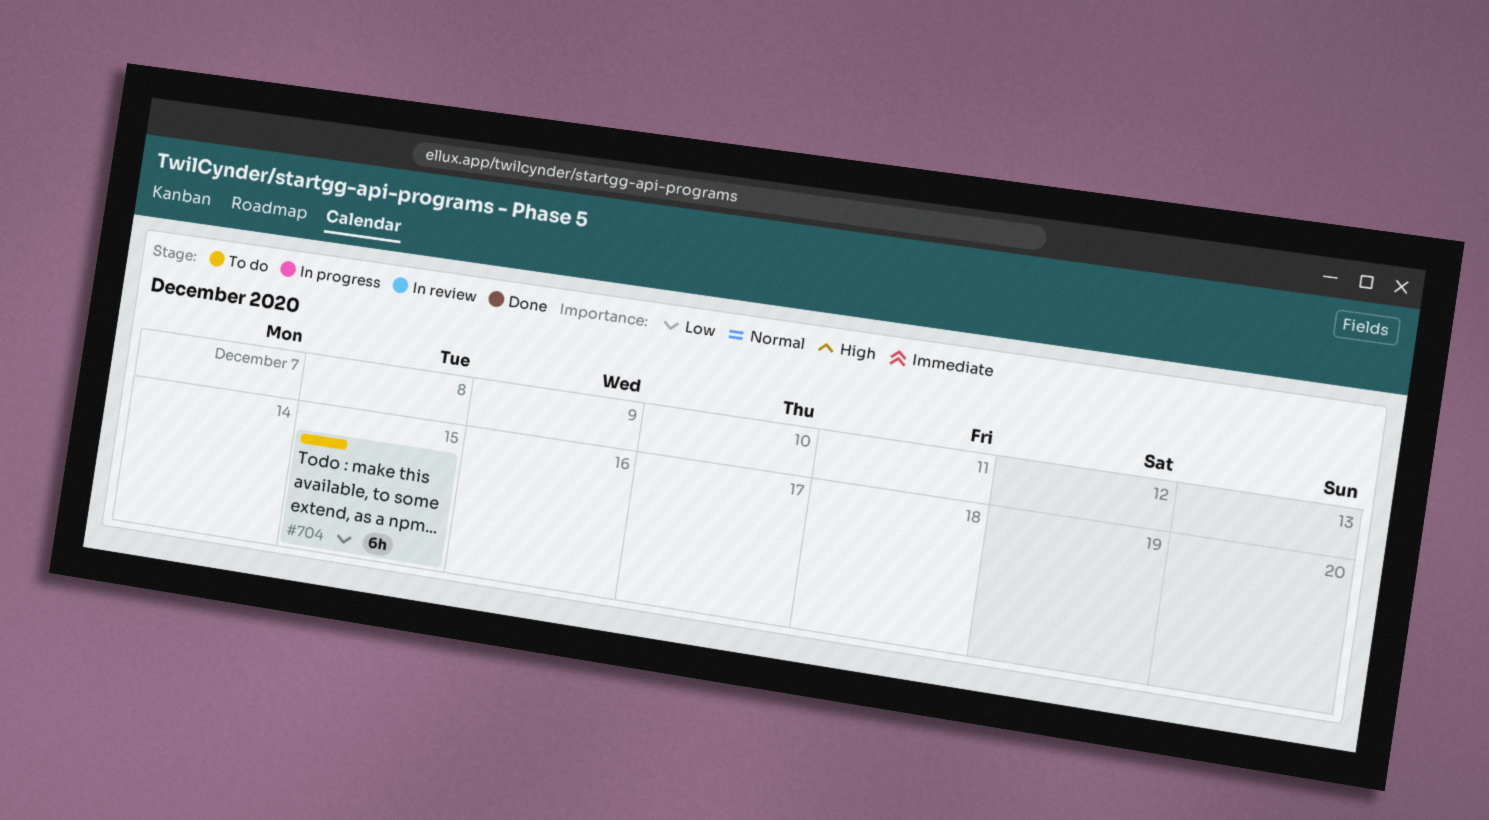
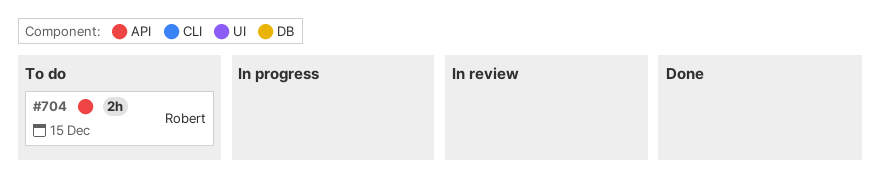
#704, estimate: 6h -> 2h

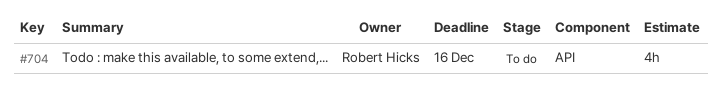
#704, estimate: 2h -> 4h
#704, due: Dec 15 -> Dec 16

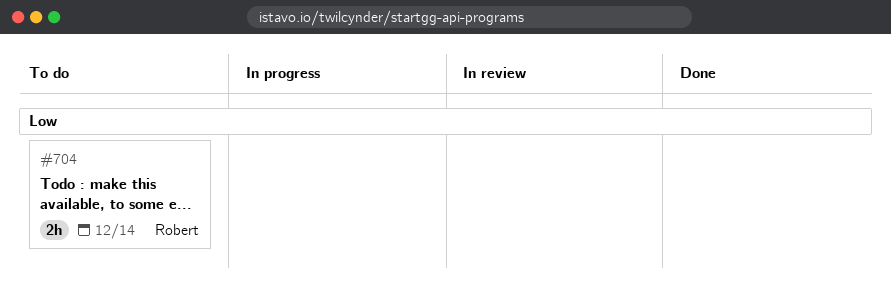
#704, estimate: 4h -> 2h
#704, due: Dec 16 -> Dec 14

